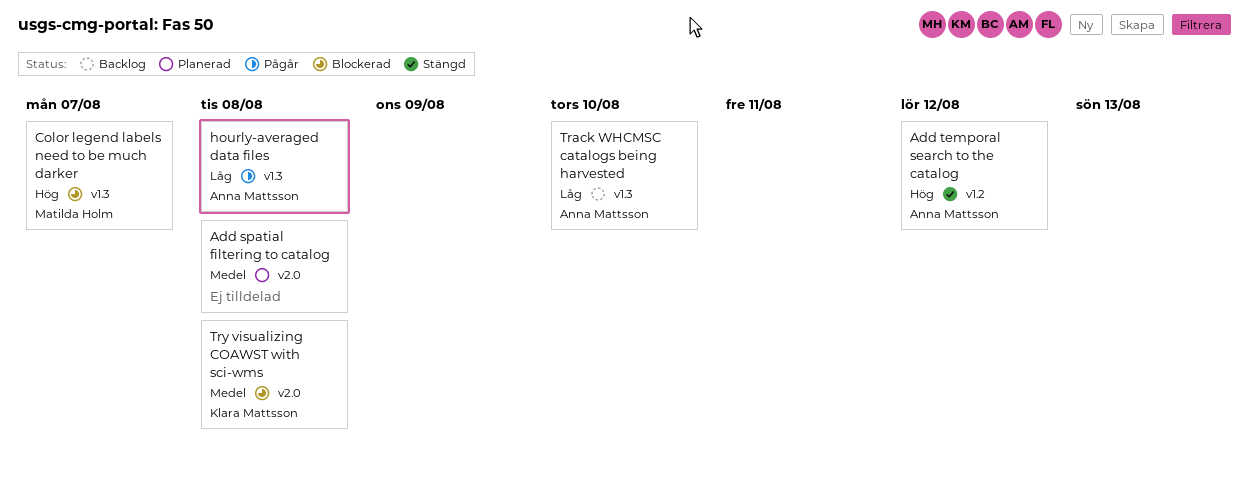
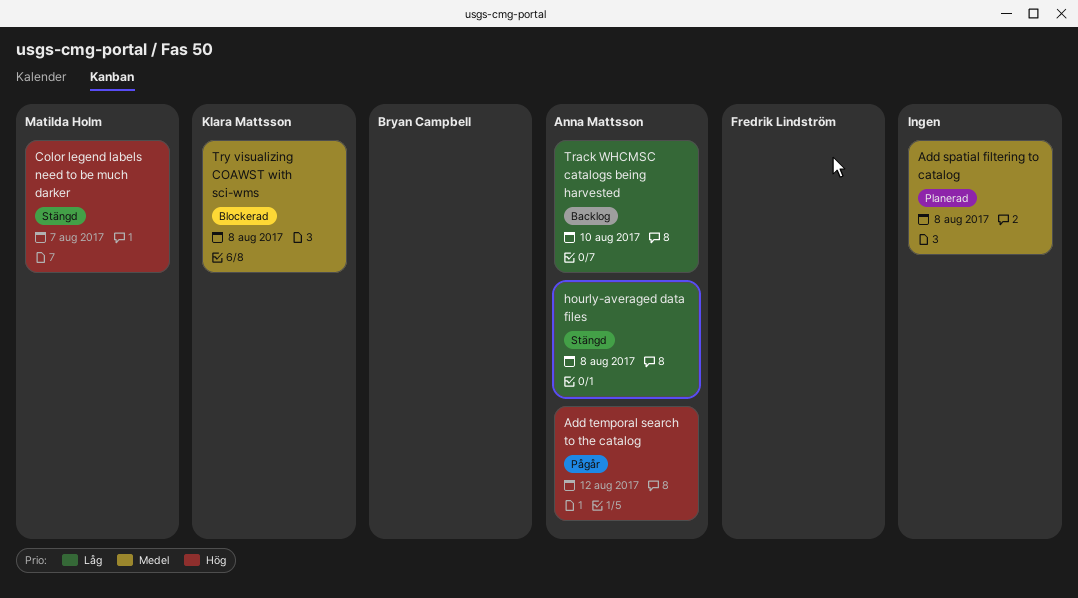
Add temporal search to the catalog, status: Stängd -> Pågår
Color legend labels need to be much darker, status: Blockerad -> Stängd
hourly-averaged data files, status: Pågår -> Stängd

